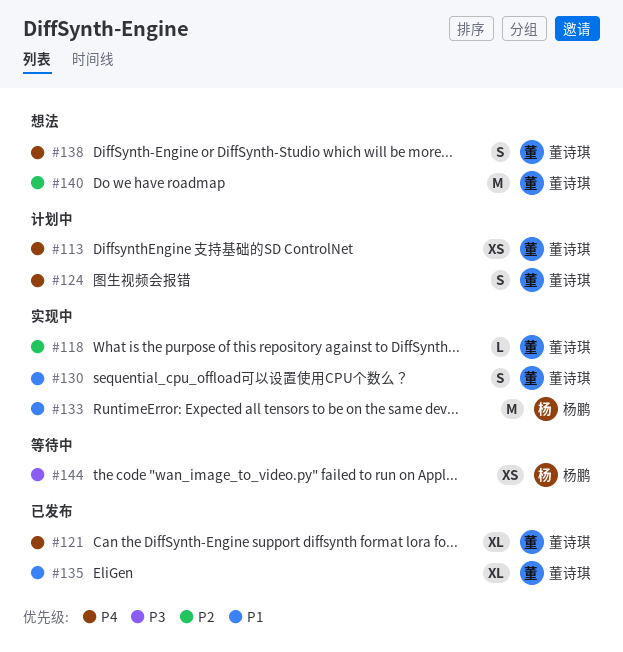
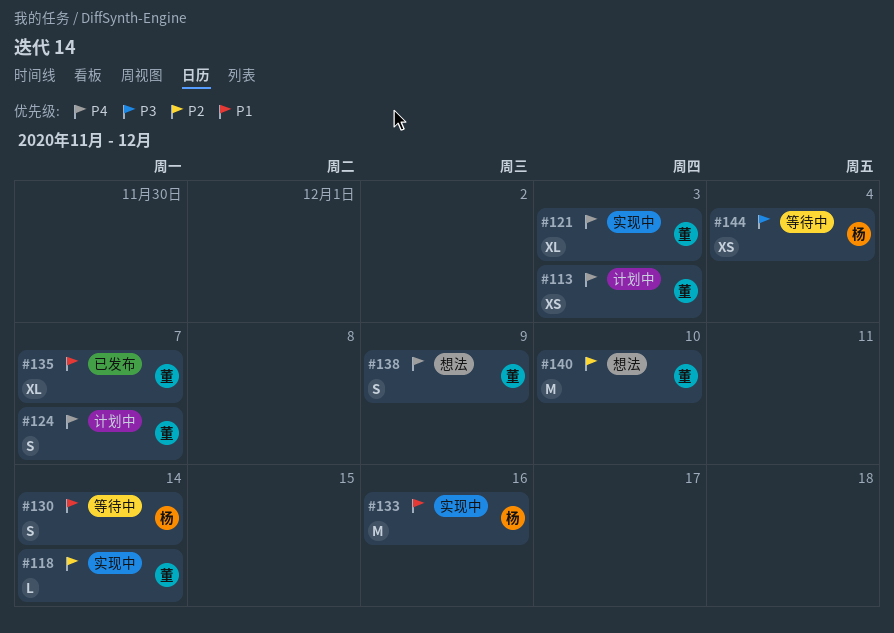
#121, status: 已发布 -> 实现中
#130, status: 实现中 -> 等待中
#130, owner: 董诗琪 -> 杨鹏

